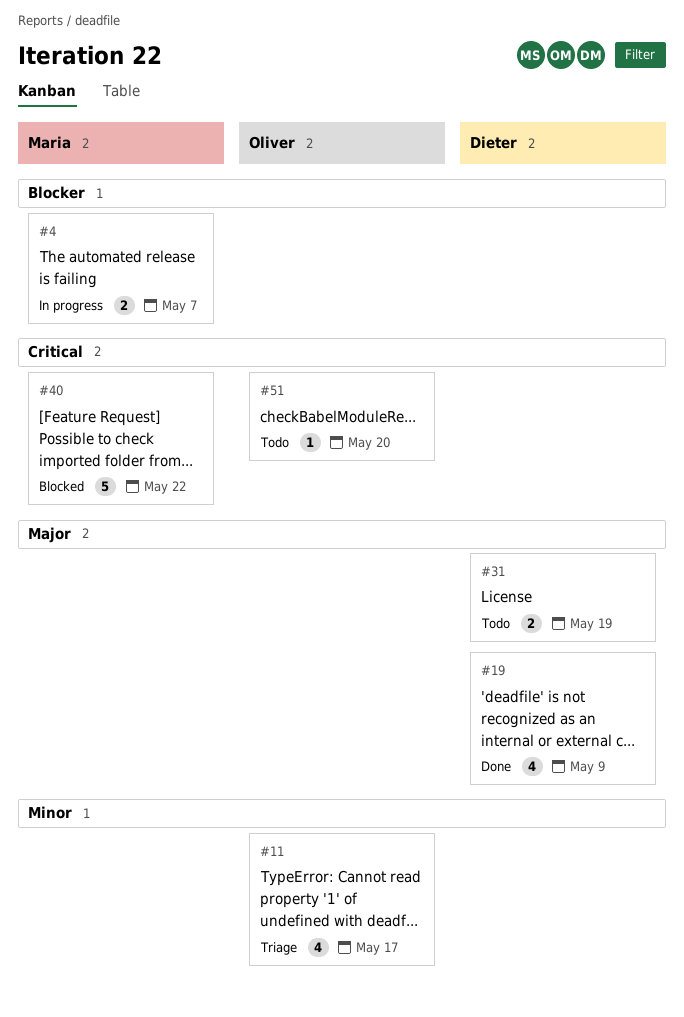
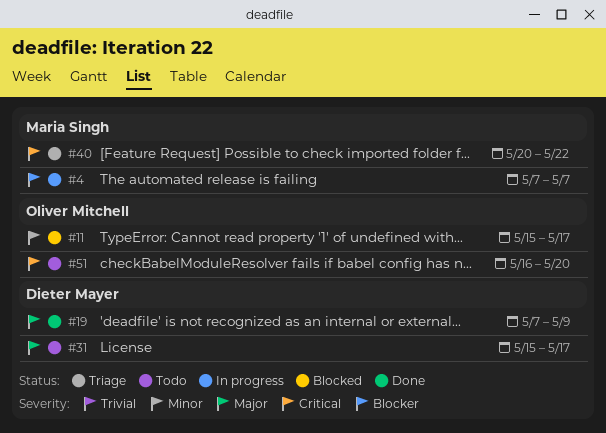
#11, status: Triage -> Blocked
#31, due: May 19 -> May 17
#40, status: Blocked -> Triage

